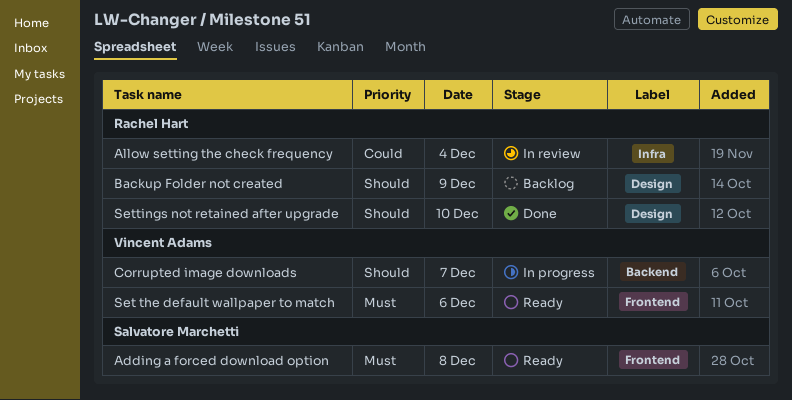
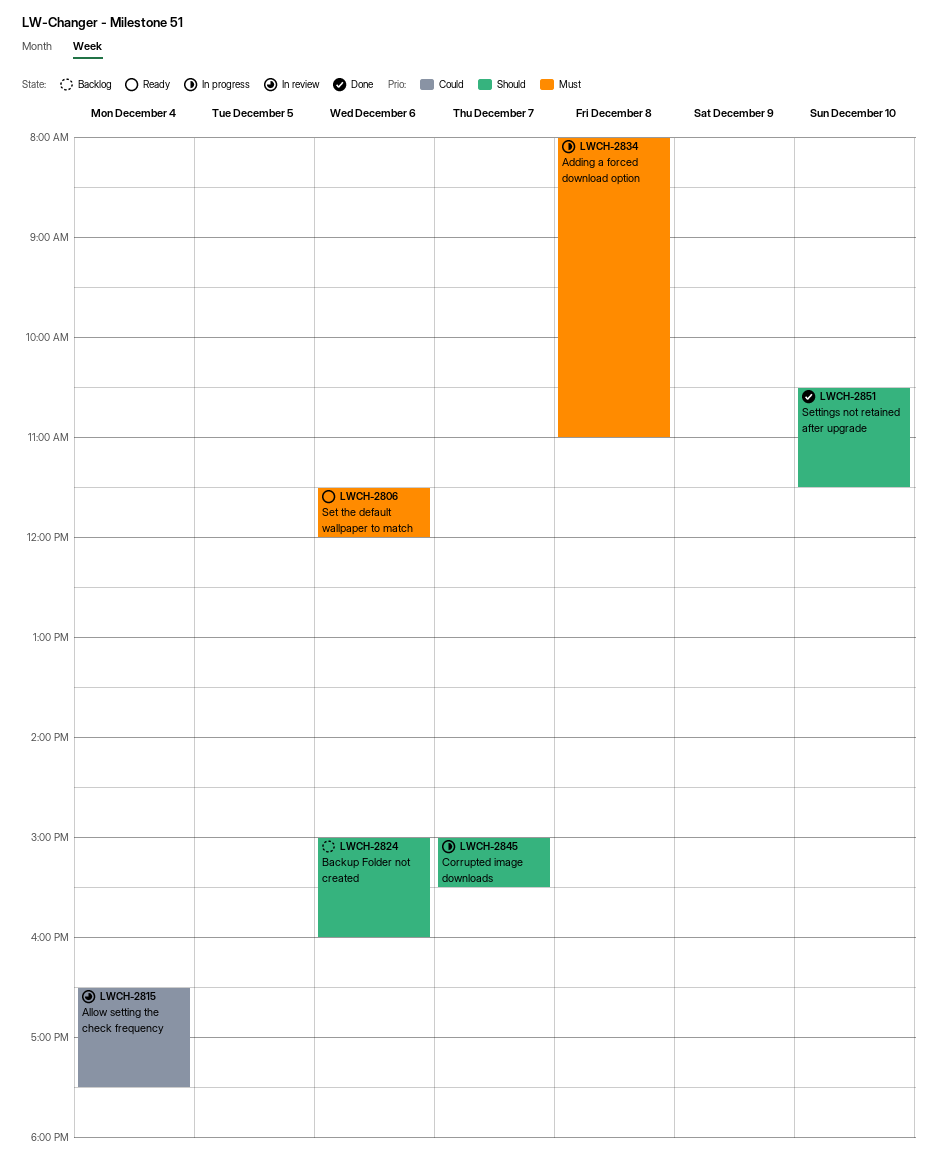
Adding a forced download option, status: Ready -> In progress
Backup Folder not created, day: Dec 9 -> Dec 6

